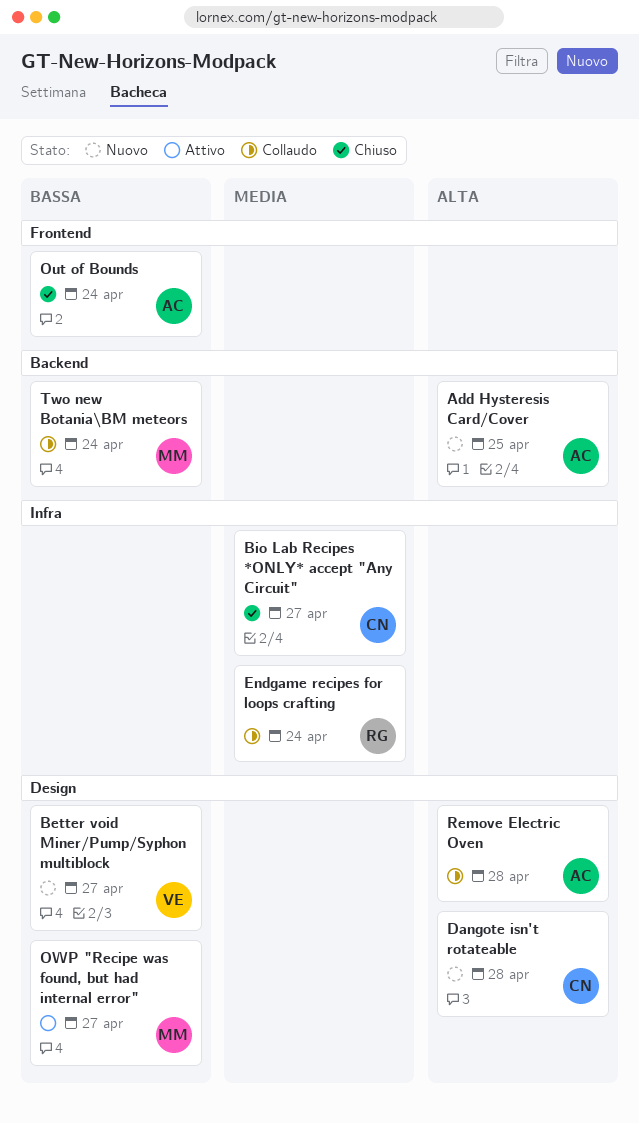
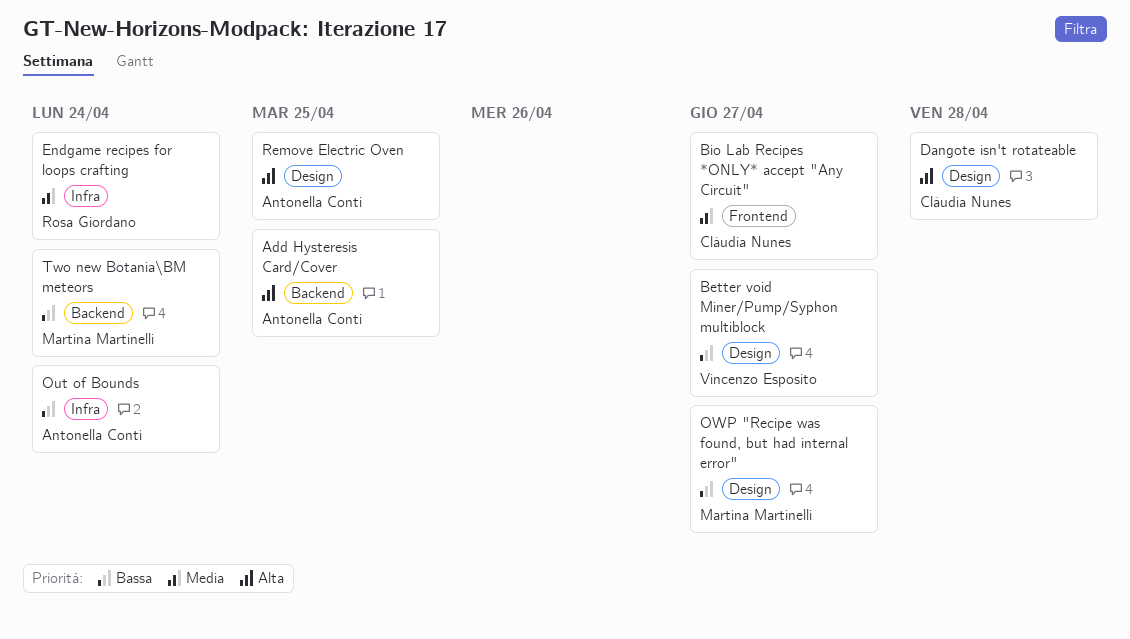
Bio Lab Recipes *ONLY* accept "Any Circuit", label: Infra -> Frontend
Out of Bounds, label: Frontend -> Infra
Remove Electric Oven, due: Apr 28 -> Apr 25

